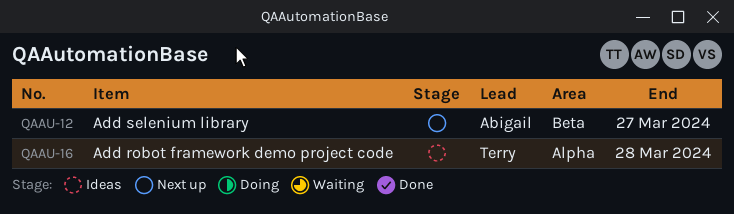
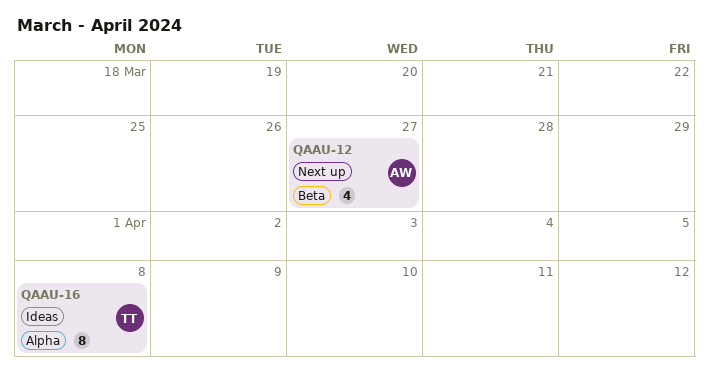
QAAU-16, due: Mar 28 -> Apr 8

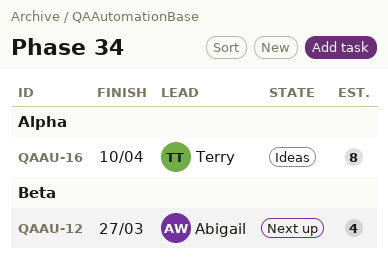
QAAU-16, due: Apr 8 -> Apr 10

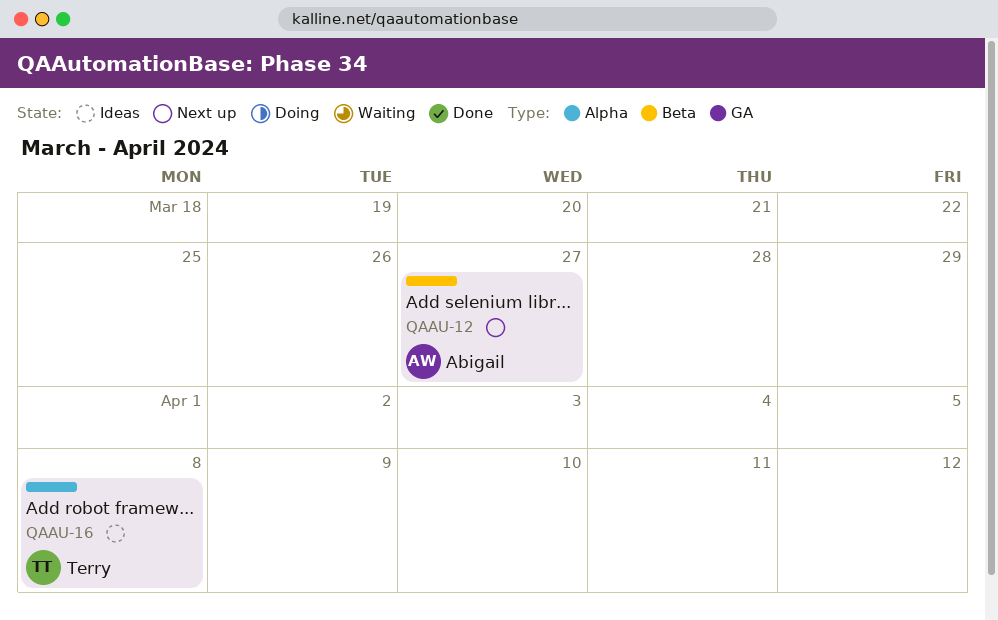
QAAU-16, due: Apr 10 -> Apr 8

